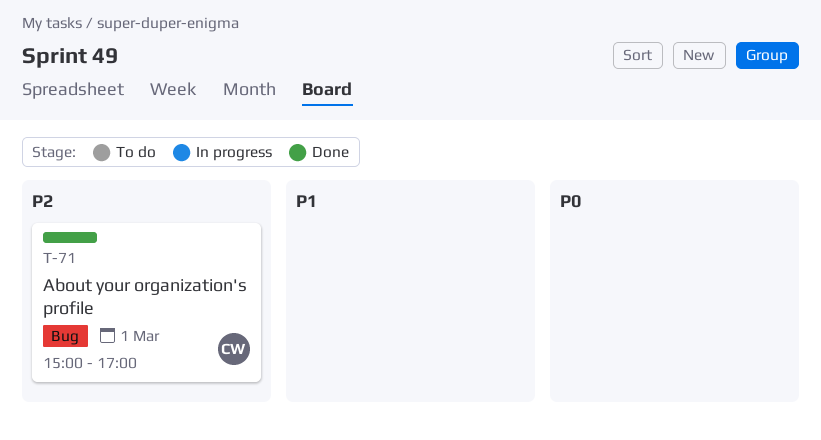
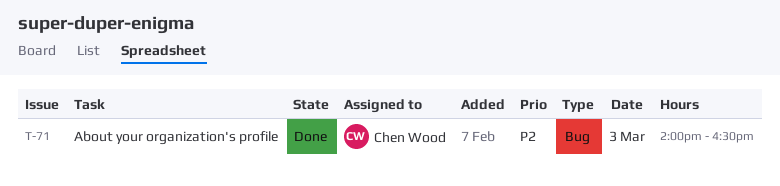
T-71, day: Mar 1 -> Mar 3
T-71, begins: 15:00 -> 14:00
T-71, ends: 17:00 -> 16:30

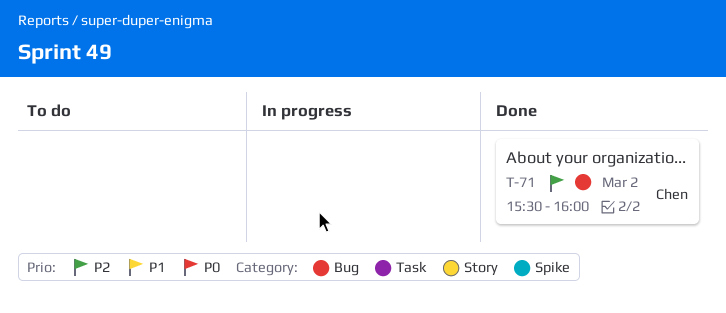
T-71, day: Mar 3 -> Mar 2
T-71, begins: 14:00 -> 15:30
T-71, ends: 16:30 -> 16:00

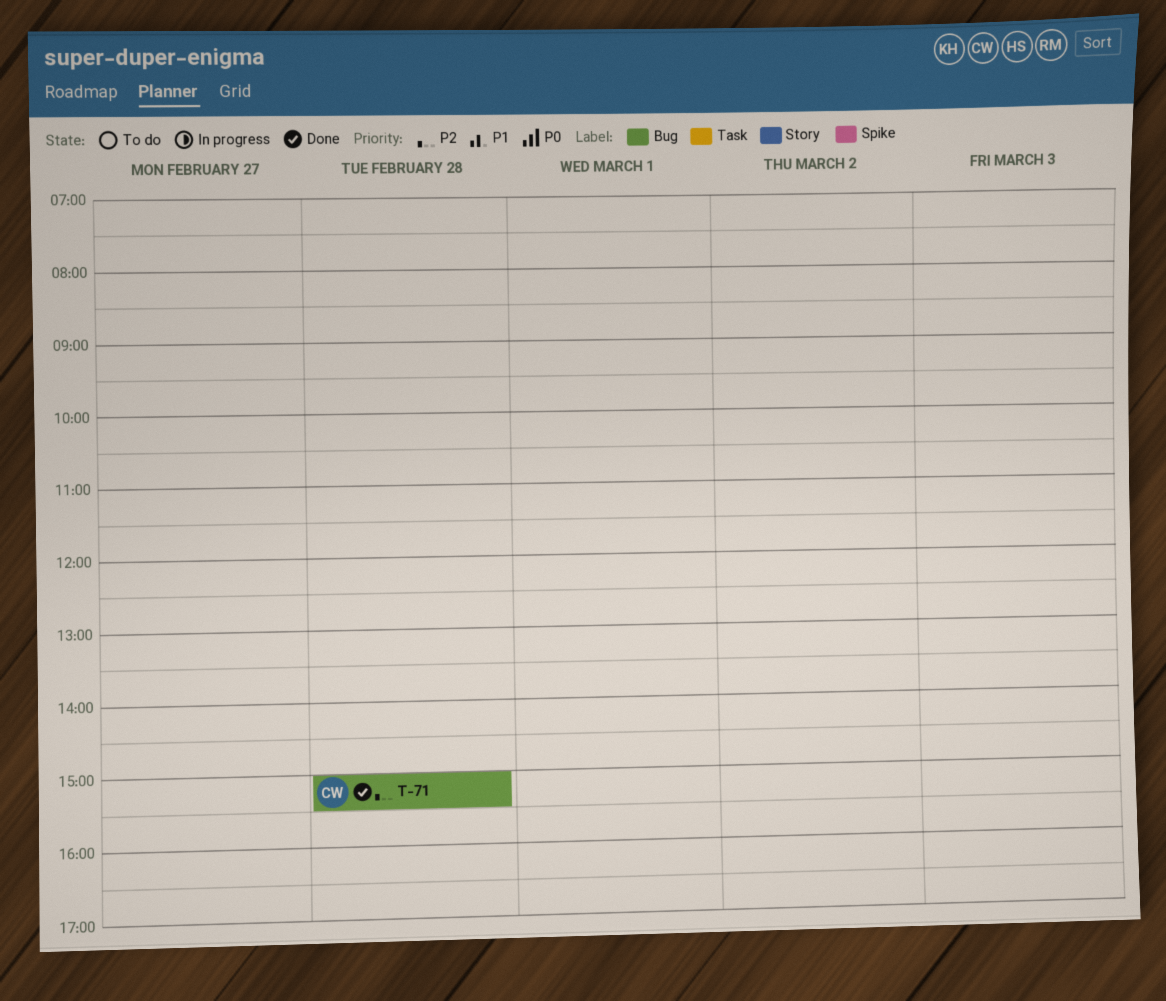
T-71, day: Mar 2 -> Feb 28
T-71, begins: 15:30 -> 15:00
T-71, ends: 16:00 -> 15:30

